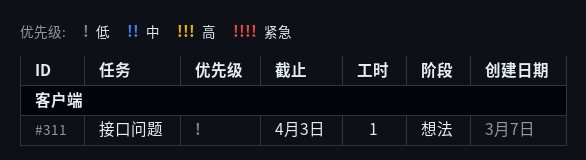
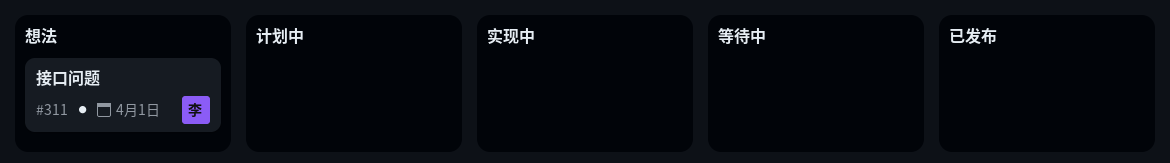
#311, due: Apr 3 -> Apr 1

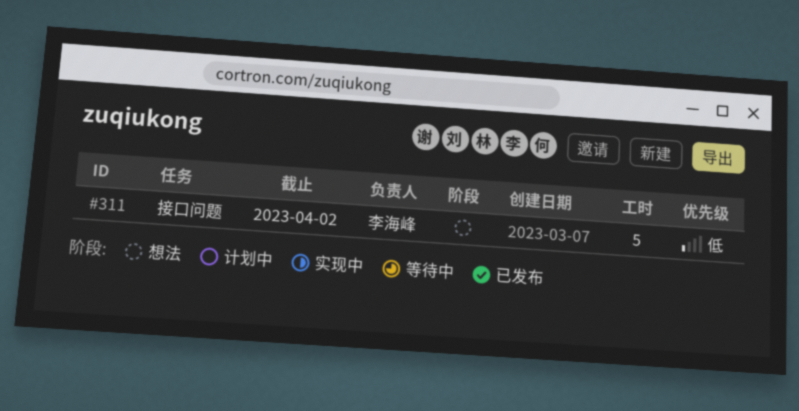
#311, estimate: 1 -> 5
#311, due: Apr 1 -> Apr 2

